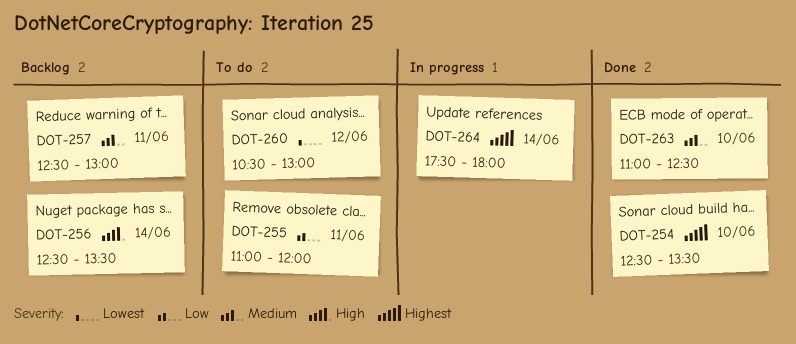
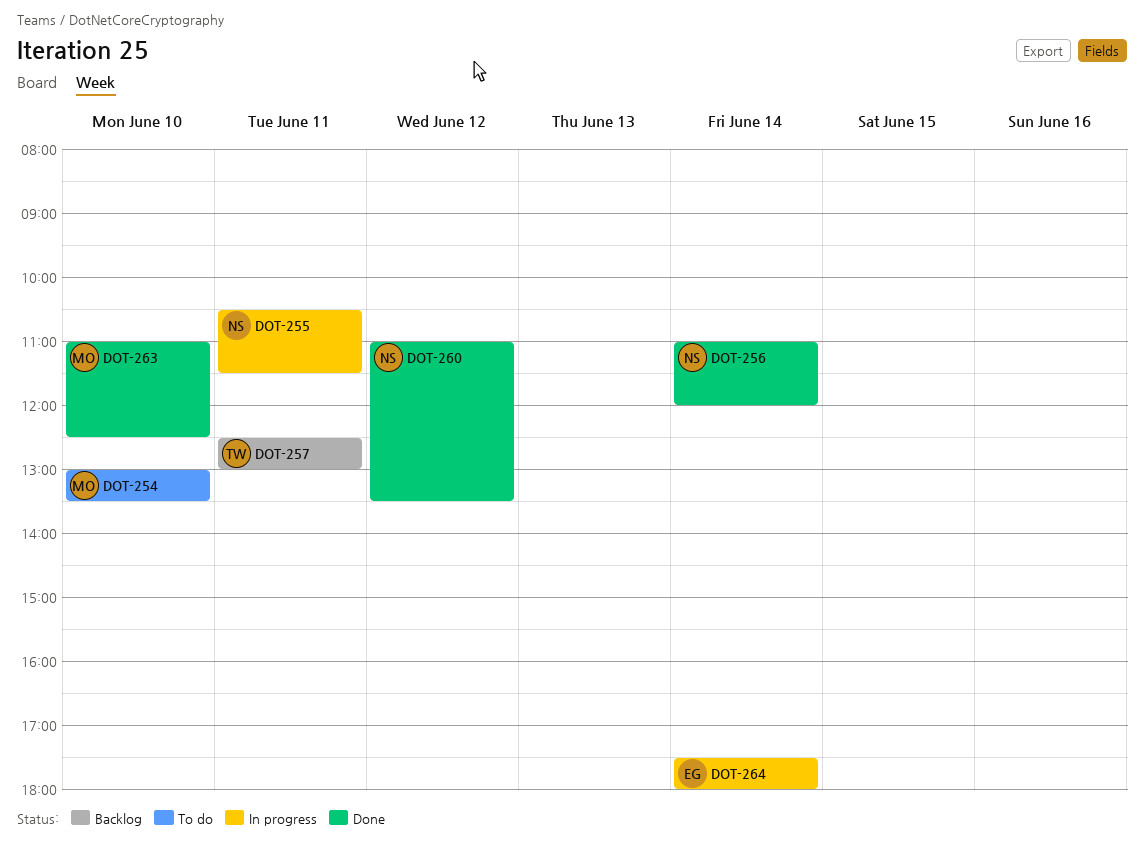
DOT-254, status: Done -> To do
DOT-254, begins: 12:30 -> 13:00
DOT-255, status: To do -> In progress
DOT-255, begins: 11:00 -> 10:30
DOT-255, ends: 12:00 -> 11:30
DOT-256, status: Backlog -> Done
DOT-256, begins: 12:30 -> 11:00
DOT-256, ends: 13:30 -> 12:00
DOT-260, status: To do -> Done
DOT-260, begins: 10:30 -> 11:00
DOT-260, ends: 13:00 -> 13:30

